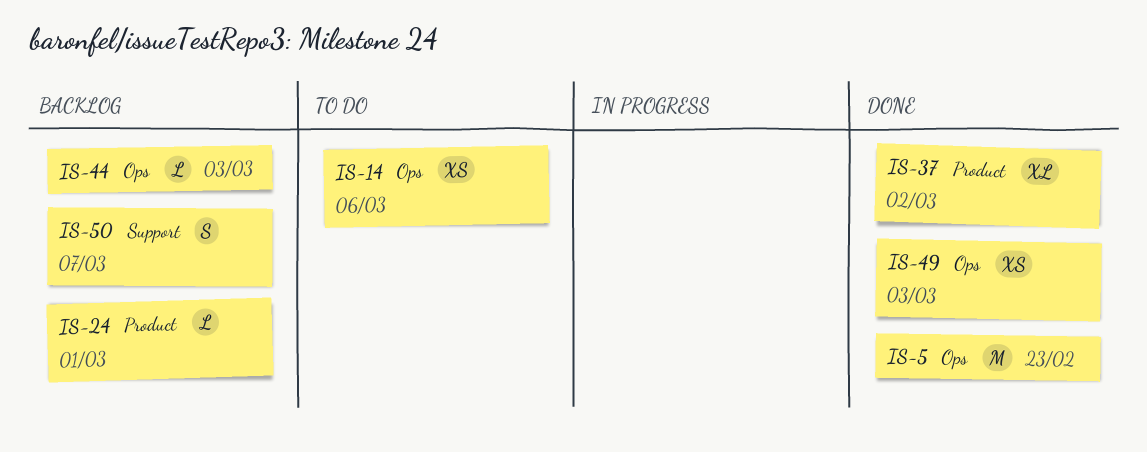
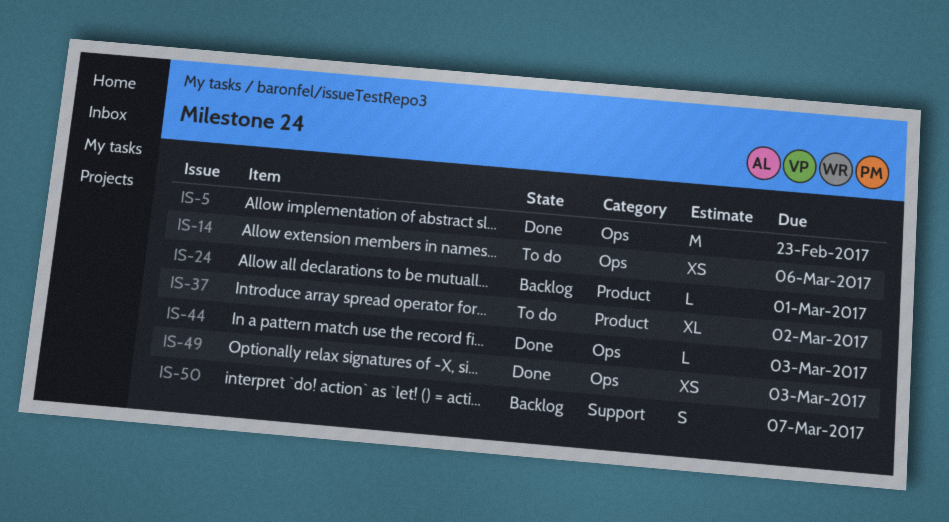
IS-37, status: Done -> To do
IS-44, status: Backlog -> Done

